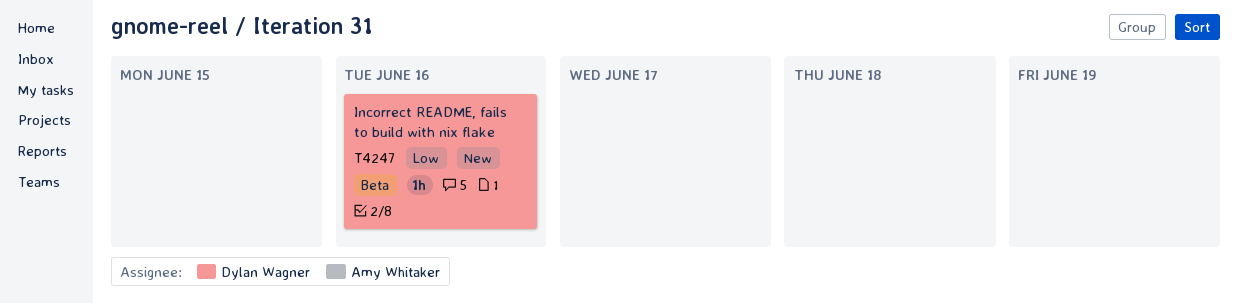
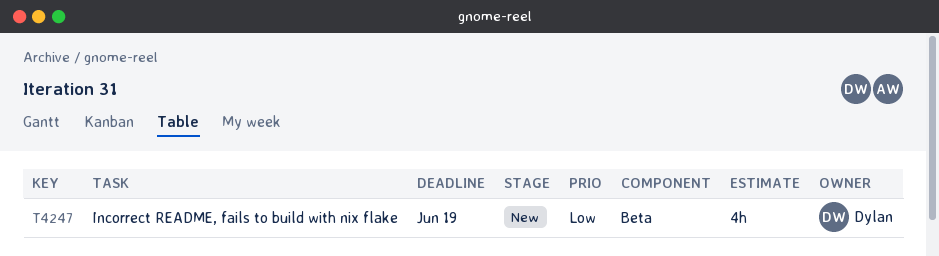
T4247, estimate: 1h -> 4h
T4247, due: Jun 16 -> Jun 19

